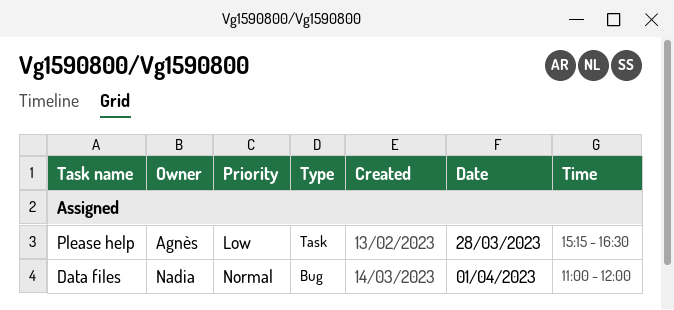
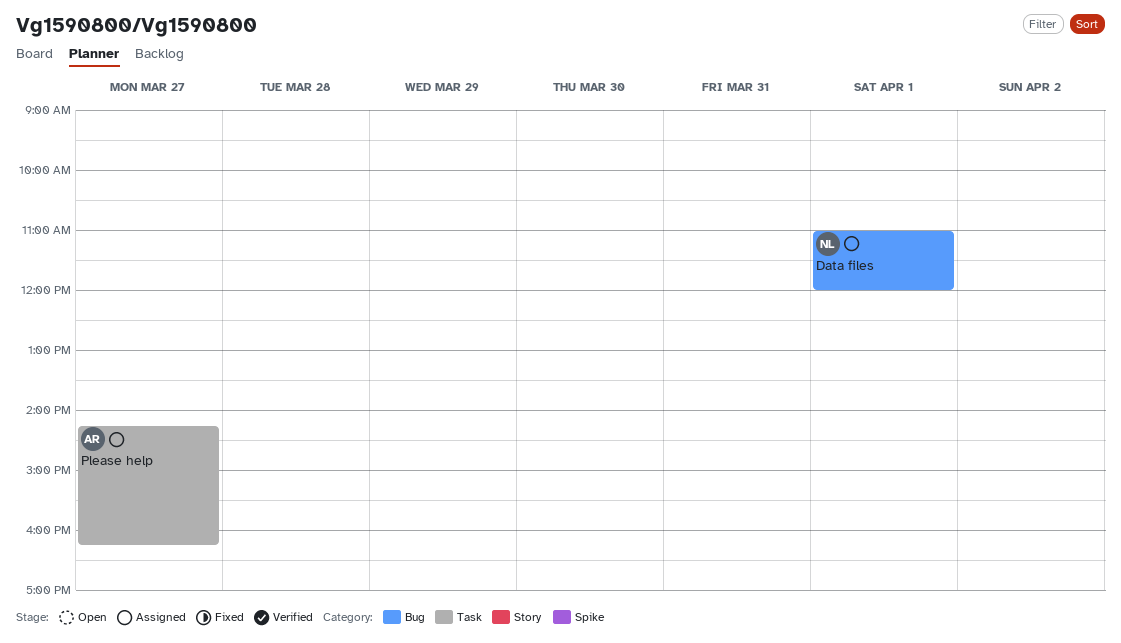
Please help, day: Mar 28 -> Mar 27
Please help, begins: 15:15 -> 14:15
Please help, ends: 16:30 -> 16:15

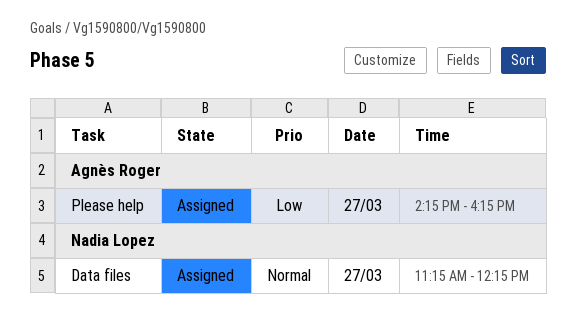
Data files, day: Apr 1 -> Mar 27
Data files, begins: 11:00 -> 11:15
Data files, ends: 12:00 -> 12:15

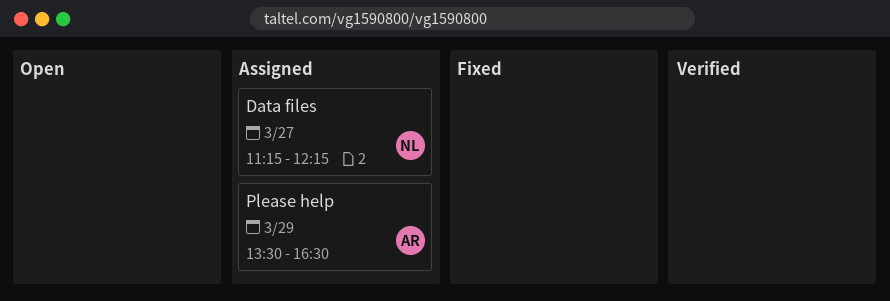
Please help, day: Mar 27 -> Mar 29
Please help, begins: 14:15 -> 13:30
Please help, ends: 16:15 -> 16:30

